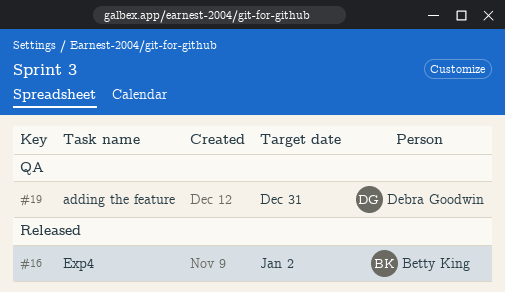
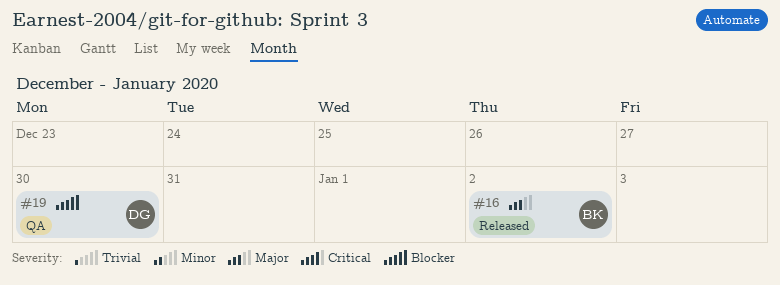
#19, due: Dec 31 -> Dec 30

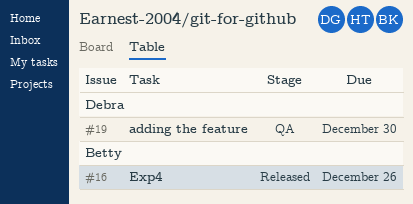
#16, due: Jan 2 -> Dec 26

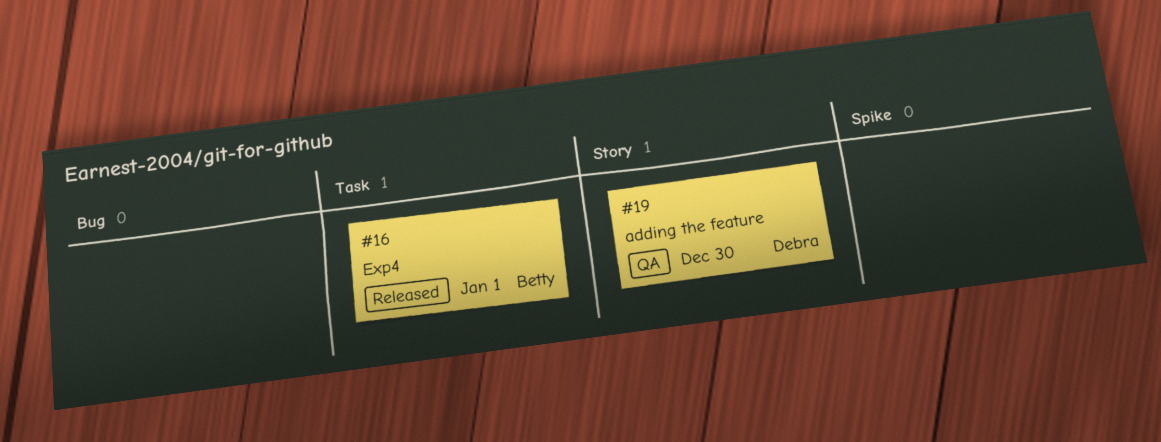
#16, due: Dec 26 -> Jan 1

